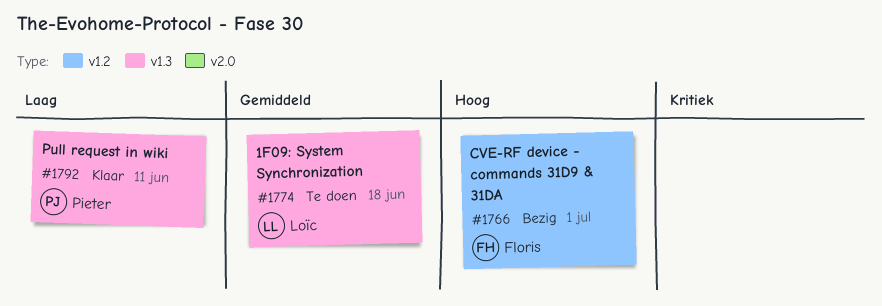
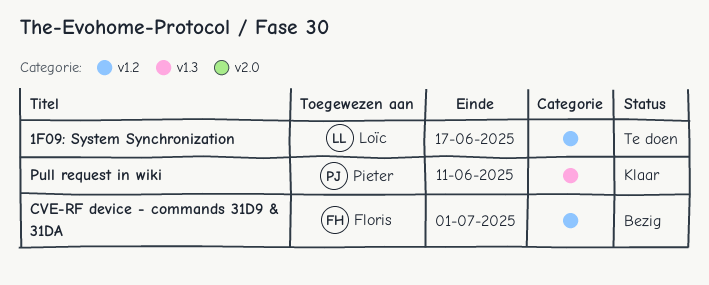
1F09: System Synchronization, label: v1.3 -> v1.2
1F09: System Synchronization, due: Jun 18 -> Jun 17

